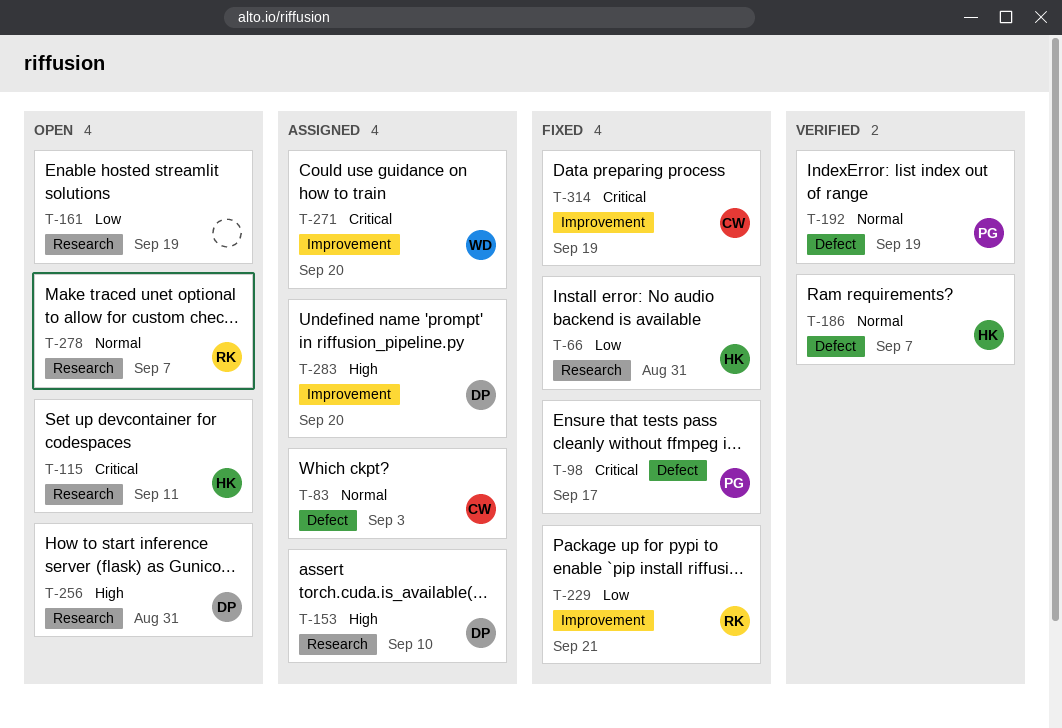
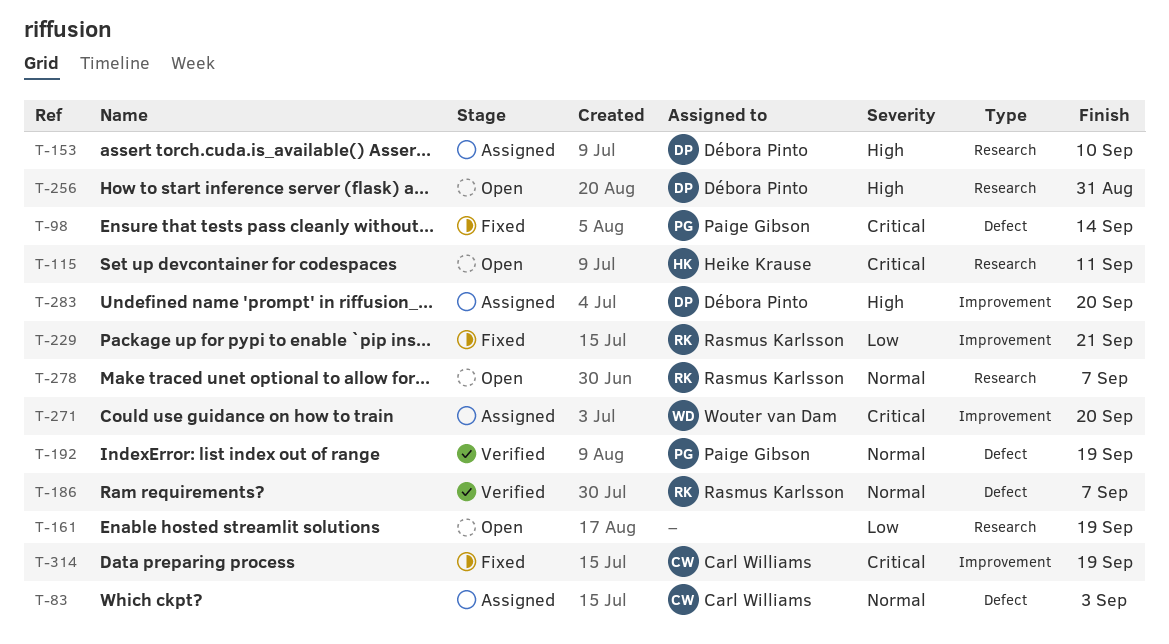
T-66: present -> none
T-98, due: Sep 17 -> Sep 14
T-186, owner: Heike Krause -> Rasmus Karlsson

